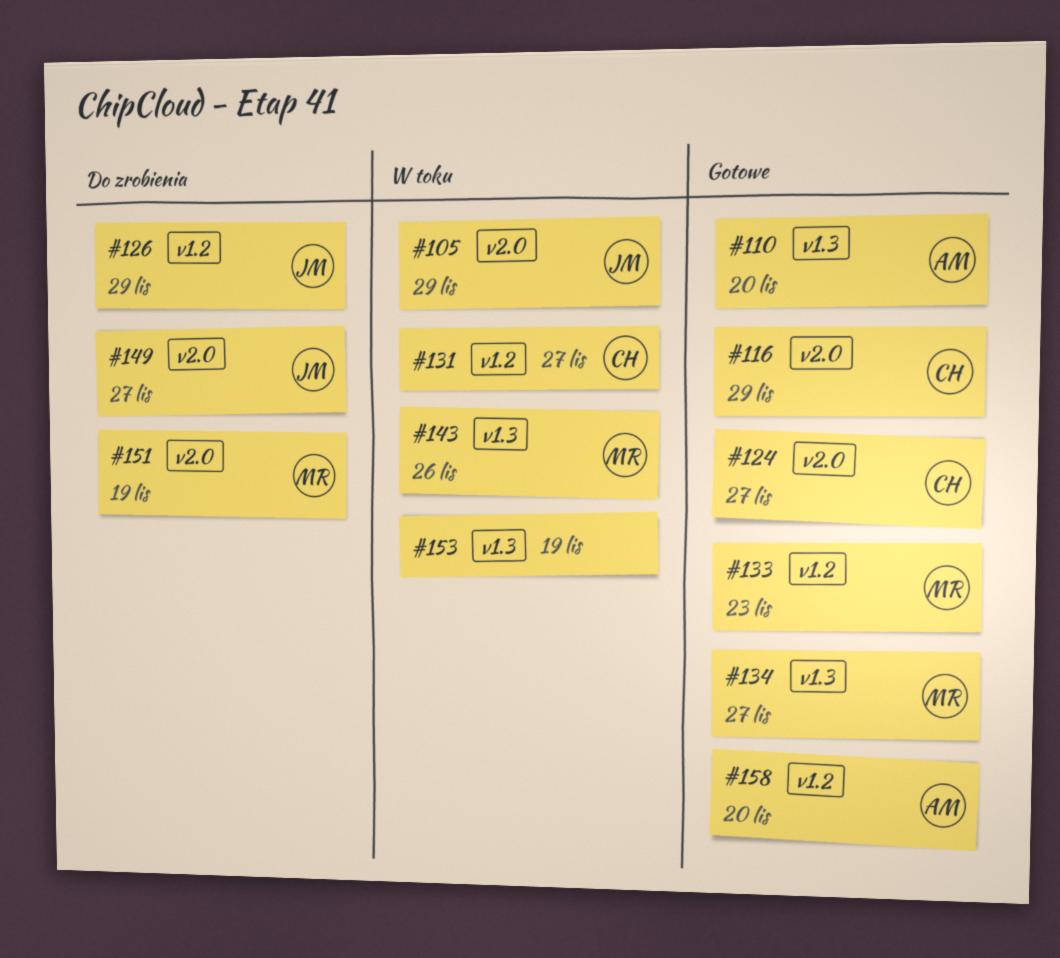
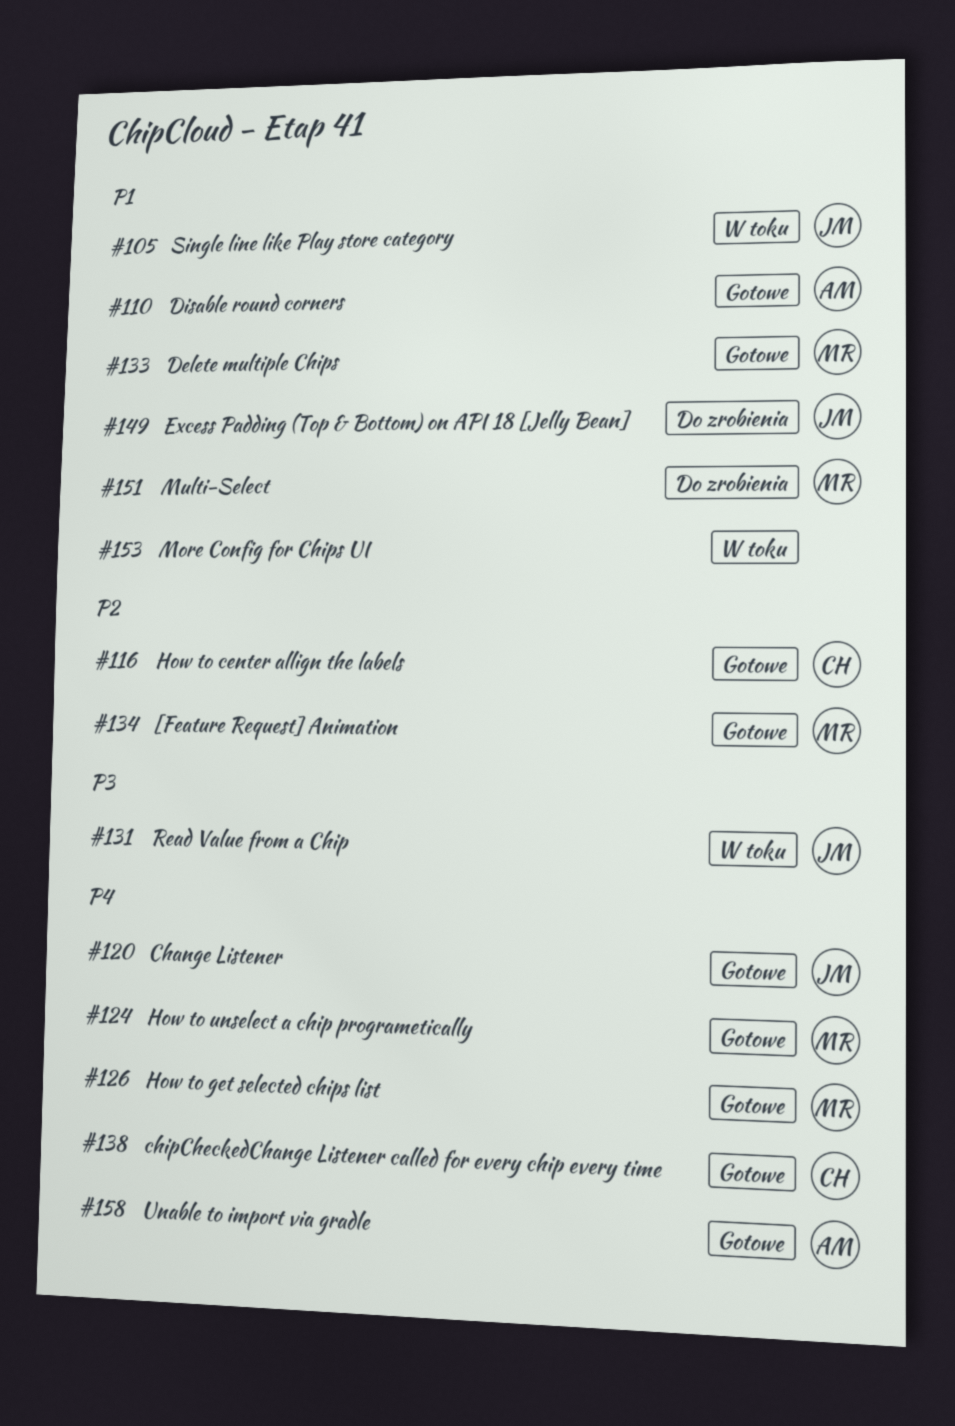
#120: none -> present
#124, owner: CH -> MR
#126, status: Do zrobienia -> Gotowe
#126, owner: JM -> MR
#131, owner: CH -> JM
#138: none -> present
#143: present -> none

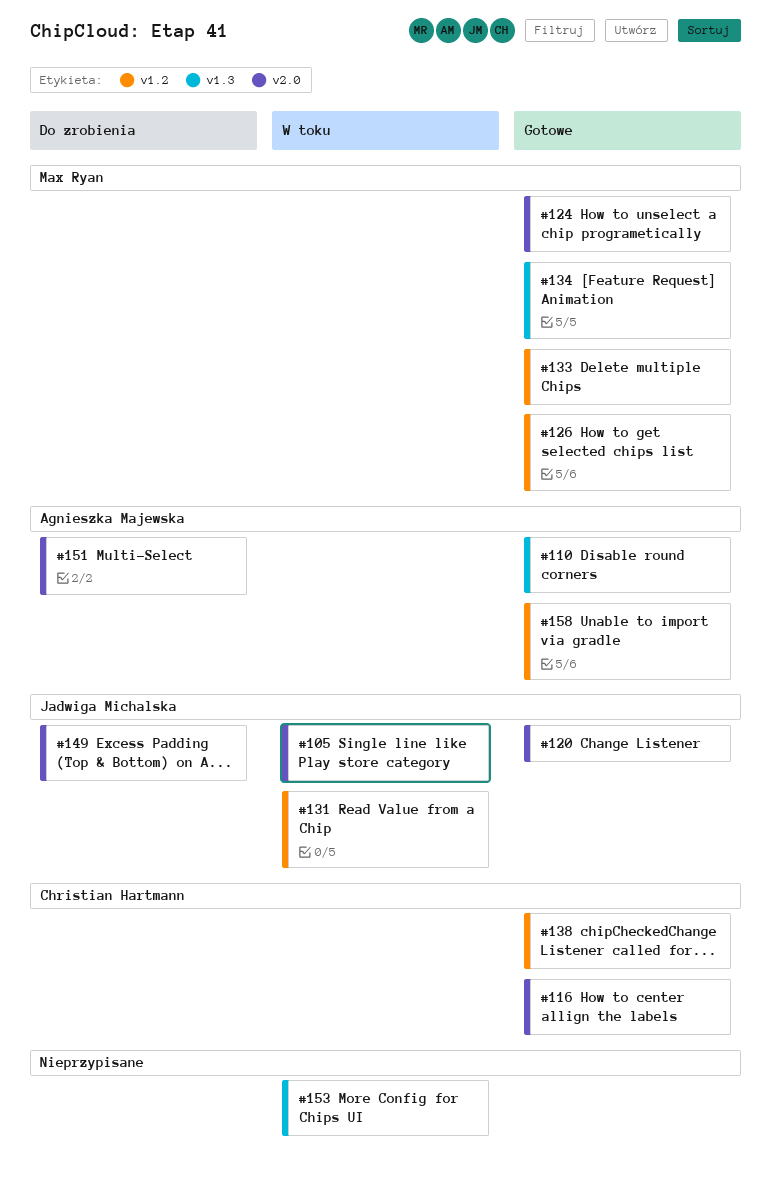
#151, owner: Max Ryan -> Agnieszka Majewska

